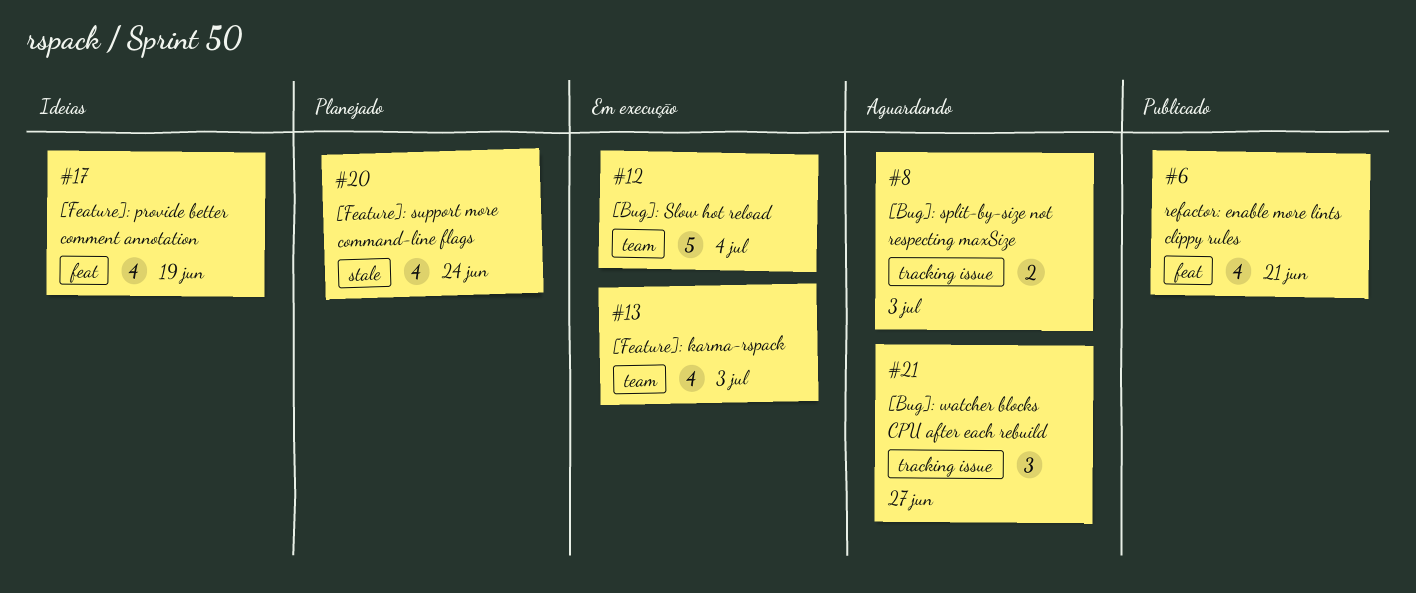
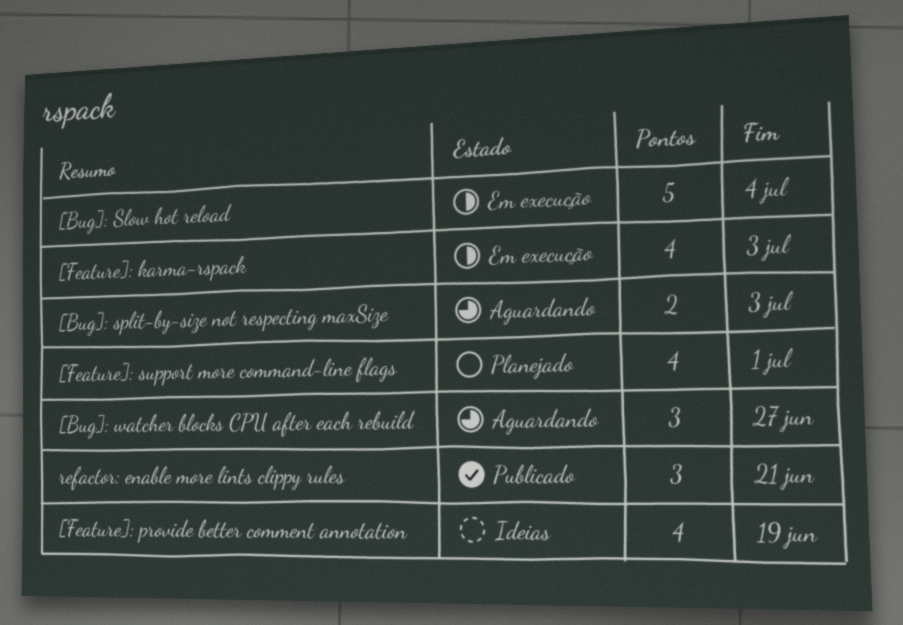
[Feature]: support more command-line flags, due: Jun 24 -> Jul 1
refactor: enable more lints clippy rules, estimate: 4 -> 3

